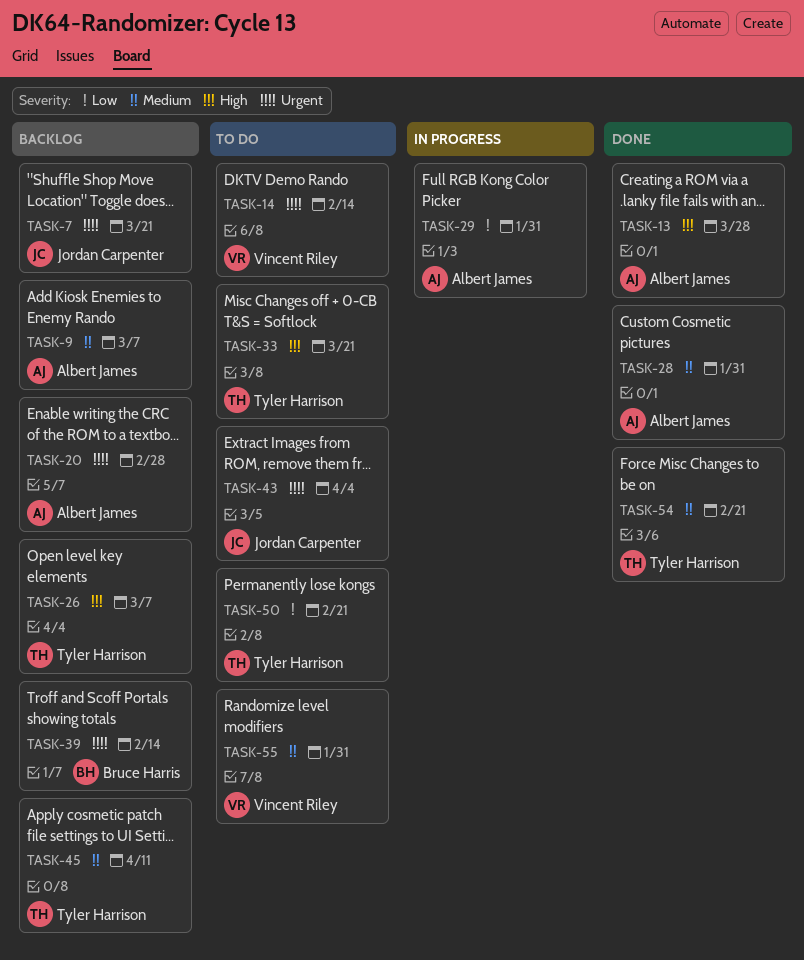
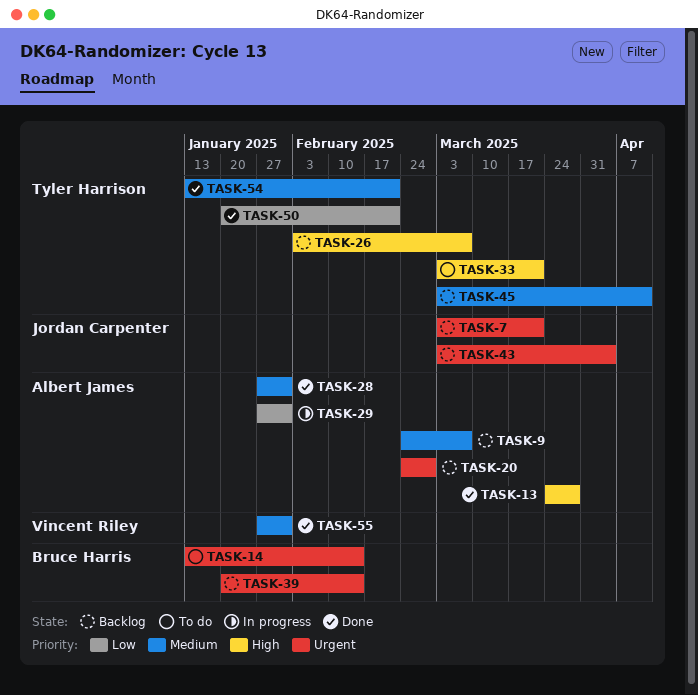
TASK-14, owner: Vincent Riley -> Bruce Harris
TASK-43, status: To do -> Backlog
TASK-50, status: To do -> Done
TASK-55, status: To do -> Done

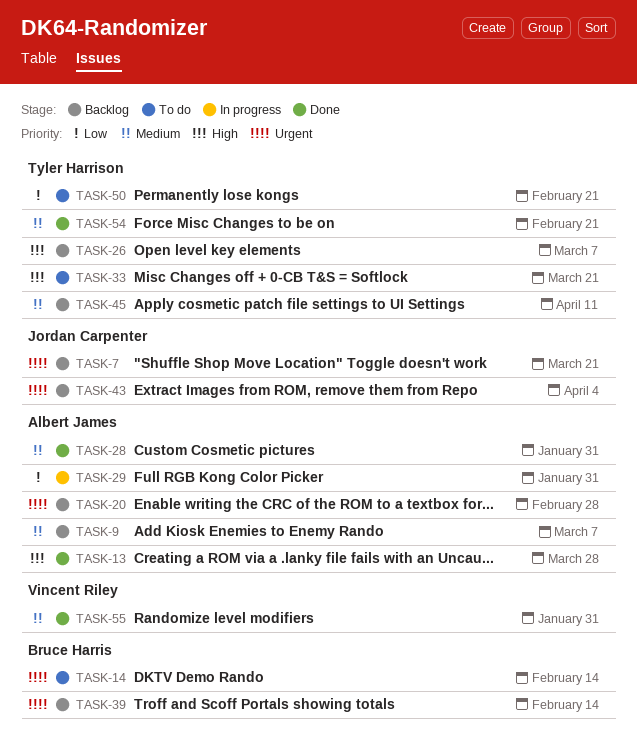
TASK-50, status: Done -> To do

